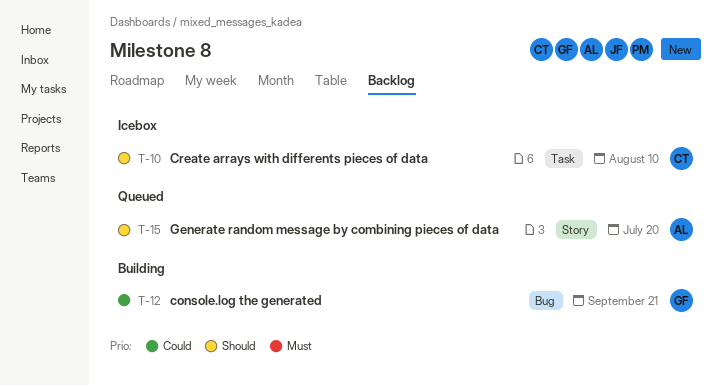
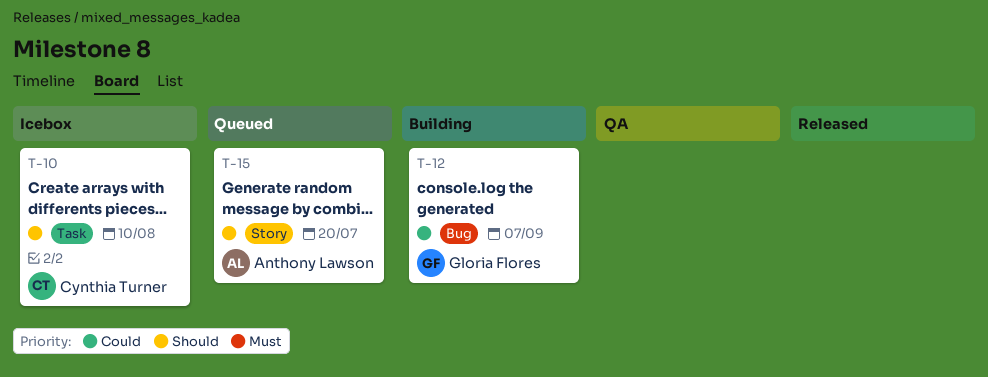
T-12, due: Sep 21 -> Sep 7

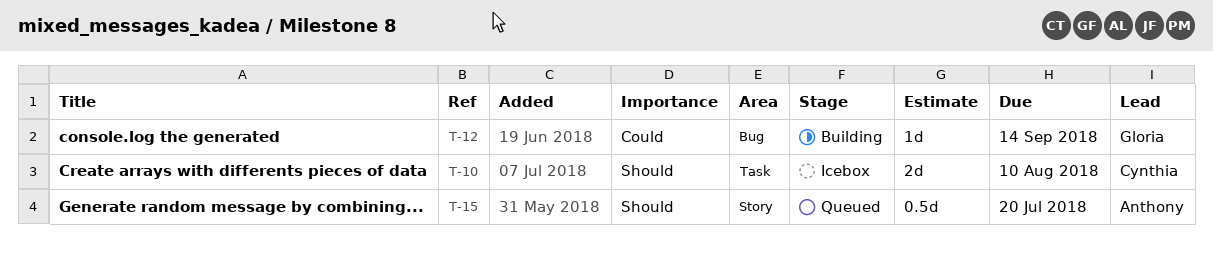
T-12, due: Sep 7 -> Sep 14

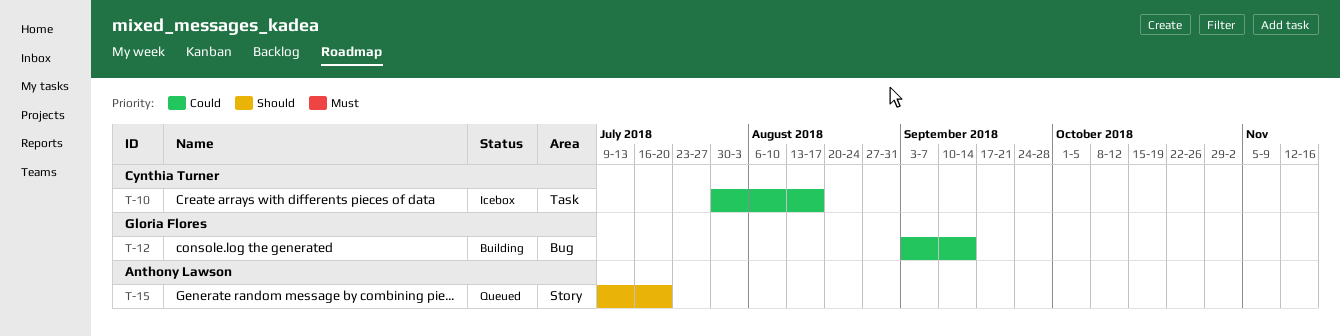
T-10, priority: Should -> Could
T-10, due: Aug 10 -> Aug 17

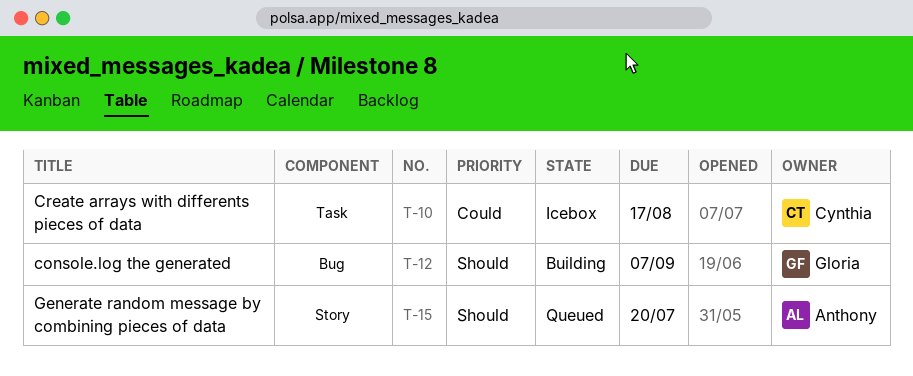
T-12, priority: Could -> Should
T-12, due: Sep 14 -> Sep 7

